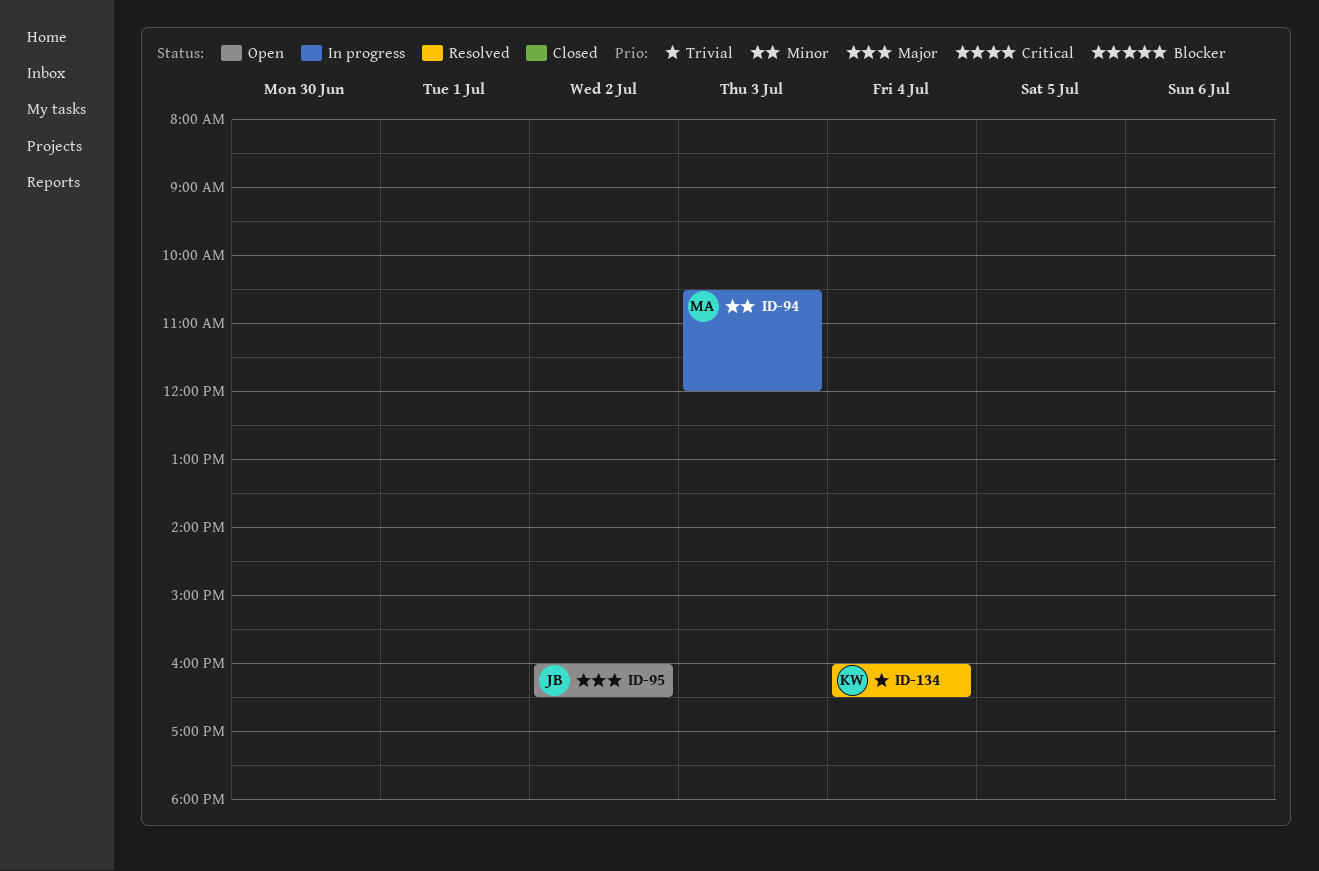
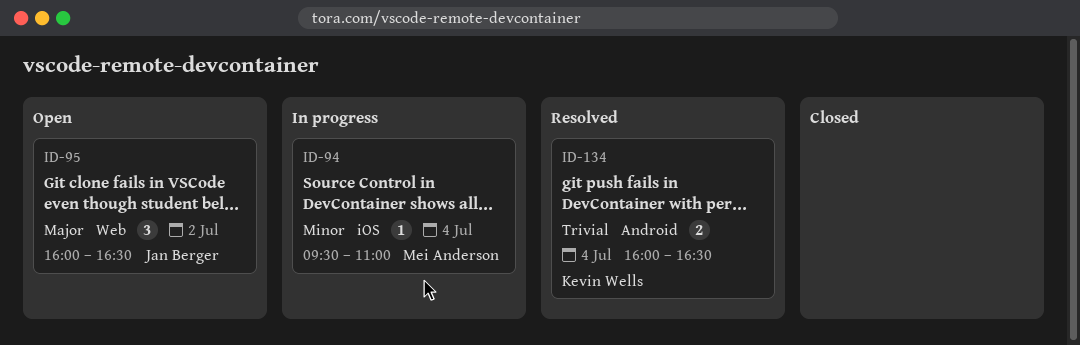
ID-94, day: Jul 3 -> Jul 4
ID-94, begins: 10:30 -> 09:30
ID-94, ends: 12:00 -> 11:00

